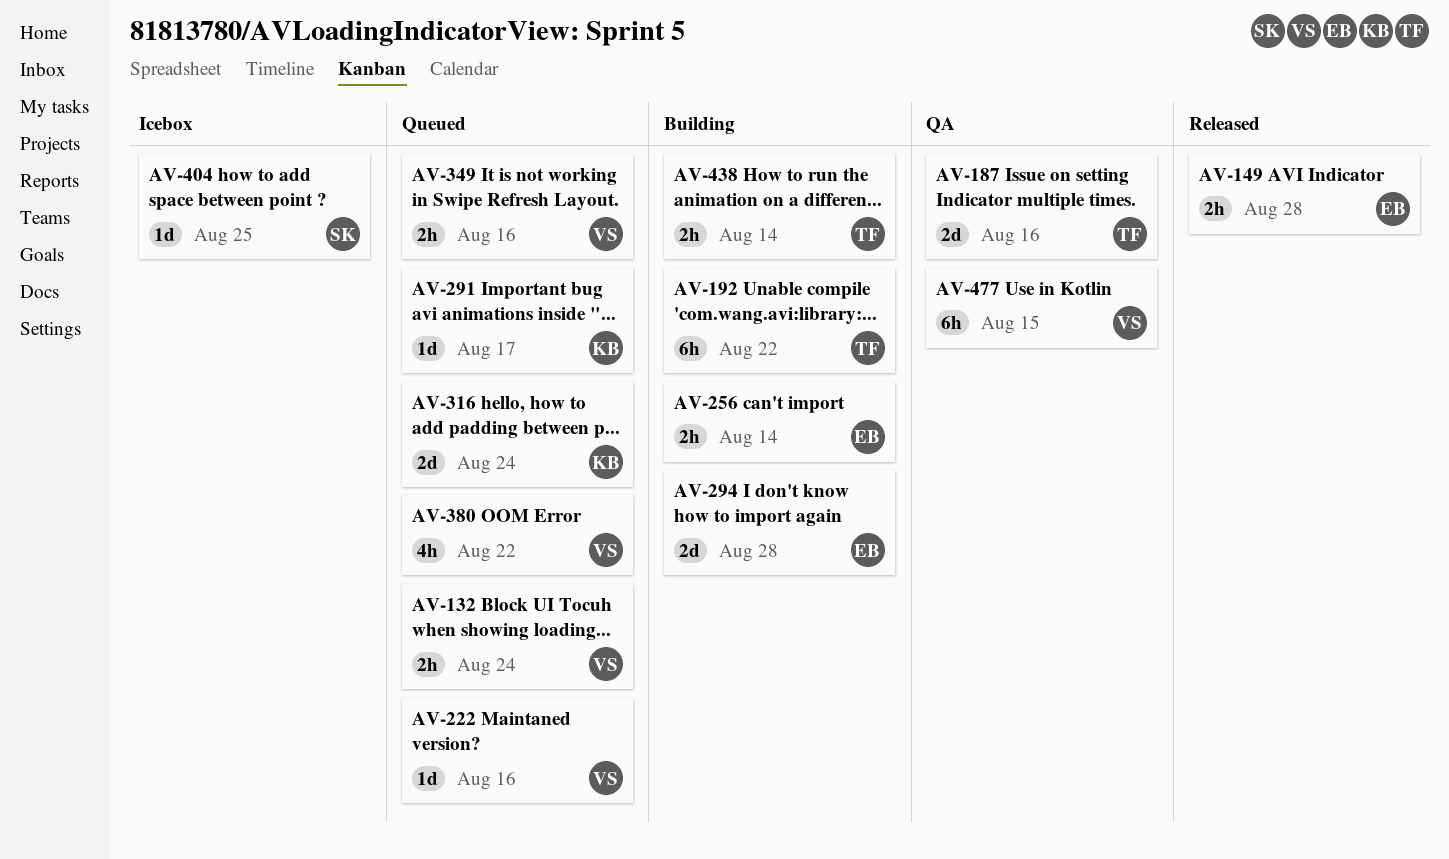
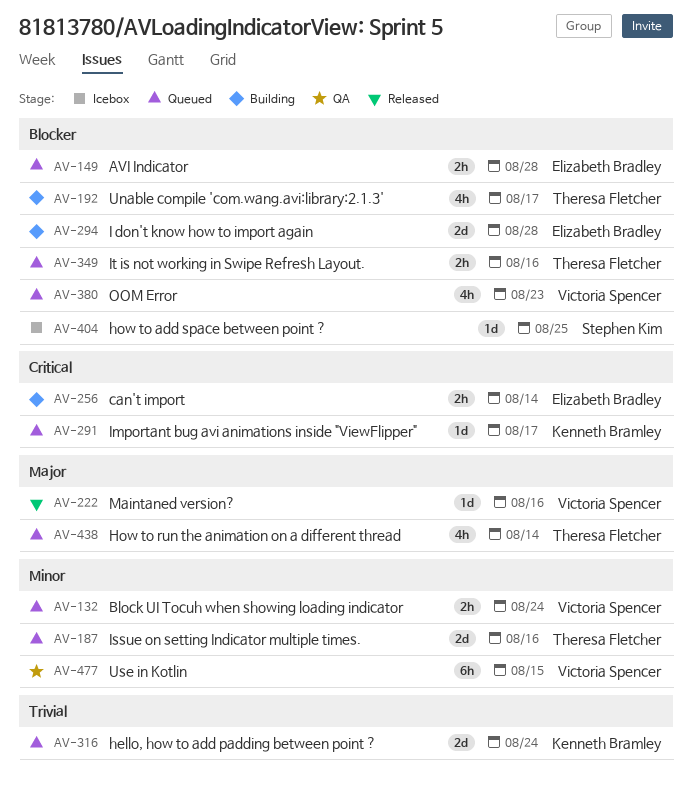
AV-149, status: Released -> Queued
AV-187, status: QA -> Queued
AV-192, estimate: 6h -> 4h
AV-192, due: Aug 22 -> Aug 17
AV-222, status: Queued -> Released
AV-349, owner: Victoria Spencer -> Theresa Fletcher
AV-380, due: Aug 22 -> Aug 23
AV-438, status: Building -> Queued
AV-438, estimate: 2h -> 4h

